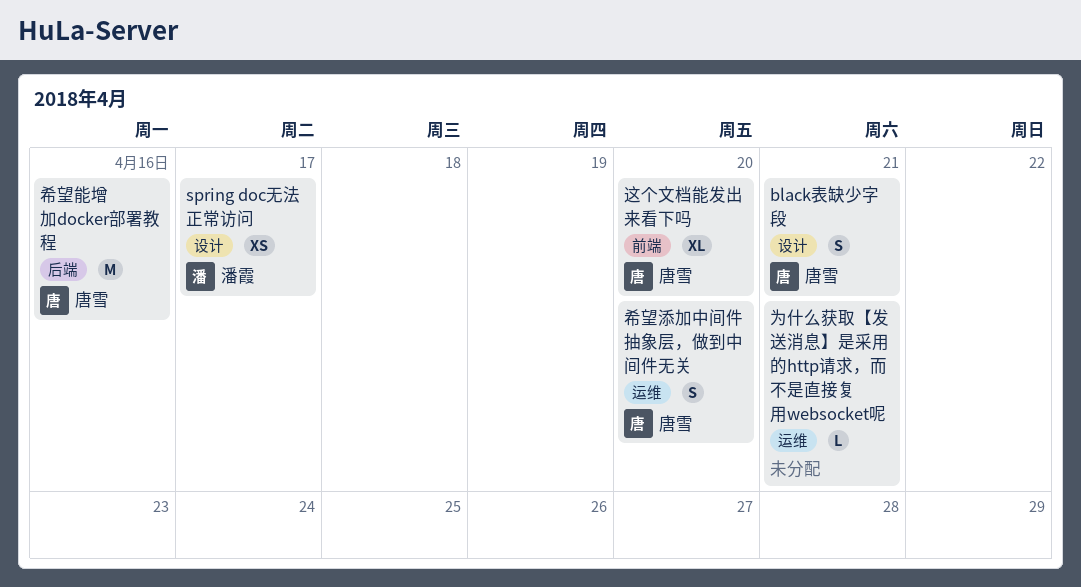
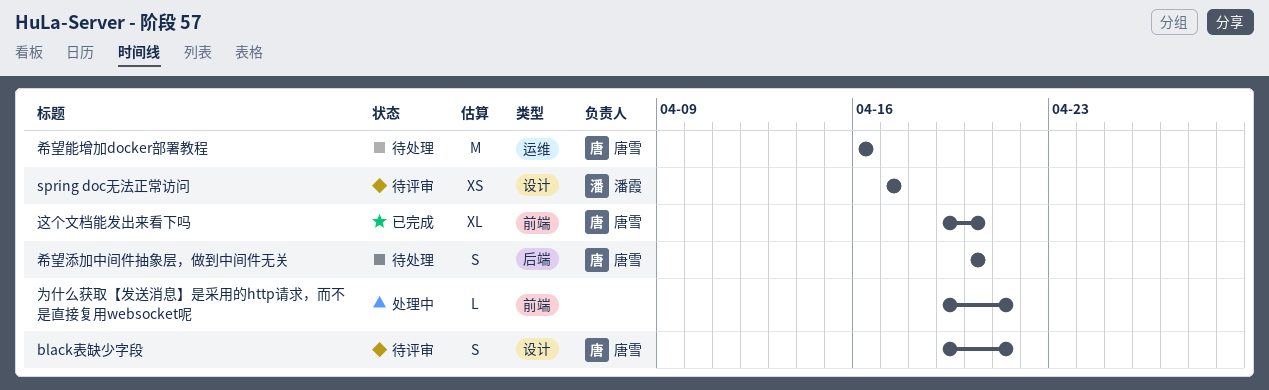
为什么获取【发送消息】是采用的http请求，而不是直接复用websocket呢, label: 运维 -> 前端
希望添加中间件抽象层，做到中间件无关, label: 运维 -> 后端
希望能增加docker部署教程, label: 后端 -> 运维

